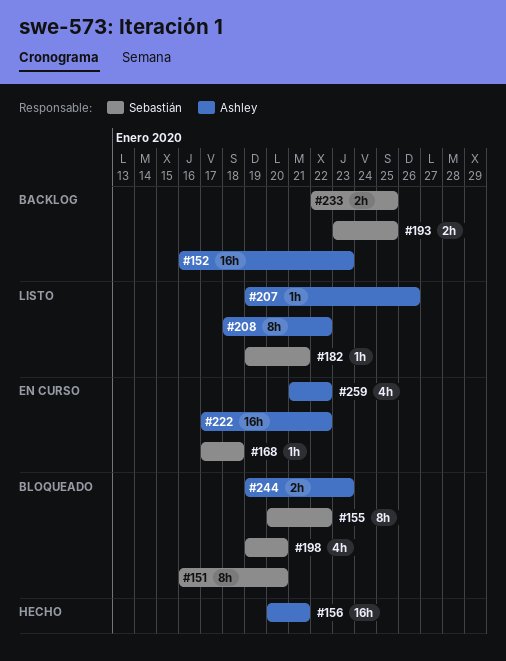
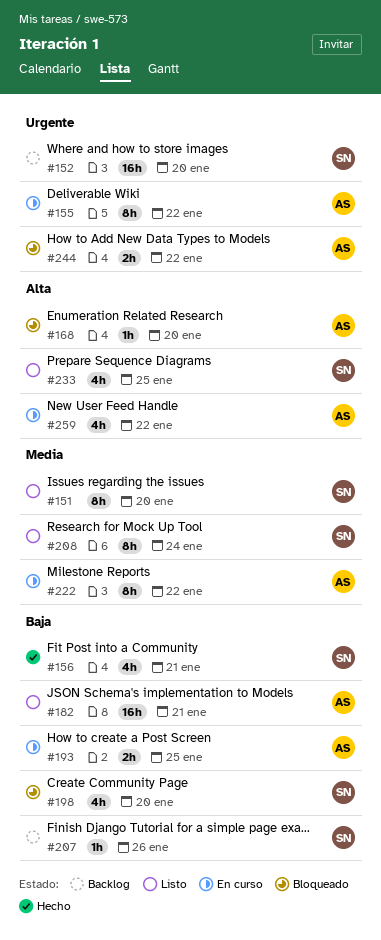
#151, status: Bloqueado -> Listo
#152, owner: Ashley -> Sebastián
#152, due: Jan 23 -> Jan 20
#155, status: Bloqueado -> En curso
#155, owner: Sebastián -> Ashley
#156, owner: Ashley -> Sebastián
#156, estimate: 16h -> 4h
#168, status: En curso -> Bloqueado
#168, owner: Sebastián -> Ashley
#168, due: Jan 18 -> Jan 20
#182, owner: Sebastián -> Ashley
#182, estimate: 1h -> 16h
#193, status: Backlog -> En curso
#193, owner: Sebastián -> Ashley
#207, status: Listo -> Backlog
#207, owner: Ashley -> Sebastián
#208, owner: Ashley -> Sebastián
#208, due: Jan 22 -> Jan 24
#222, estimate: 16h -> 8h
#233, status: Backlog -> Listo
#233, estimate: 2h -> 4h
#244, due: Jan 23 -> Jan 22

